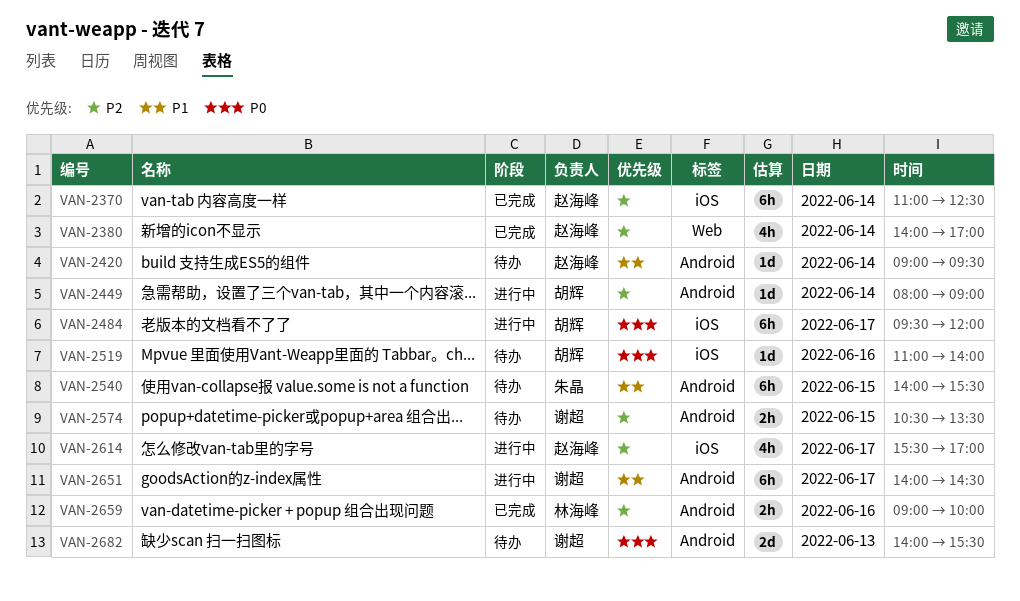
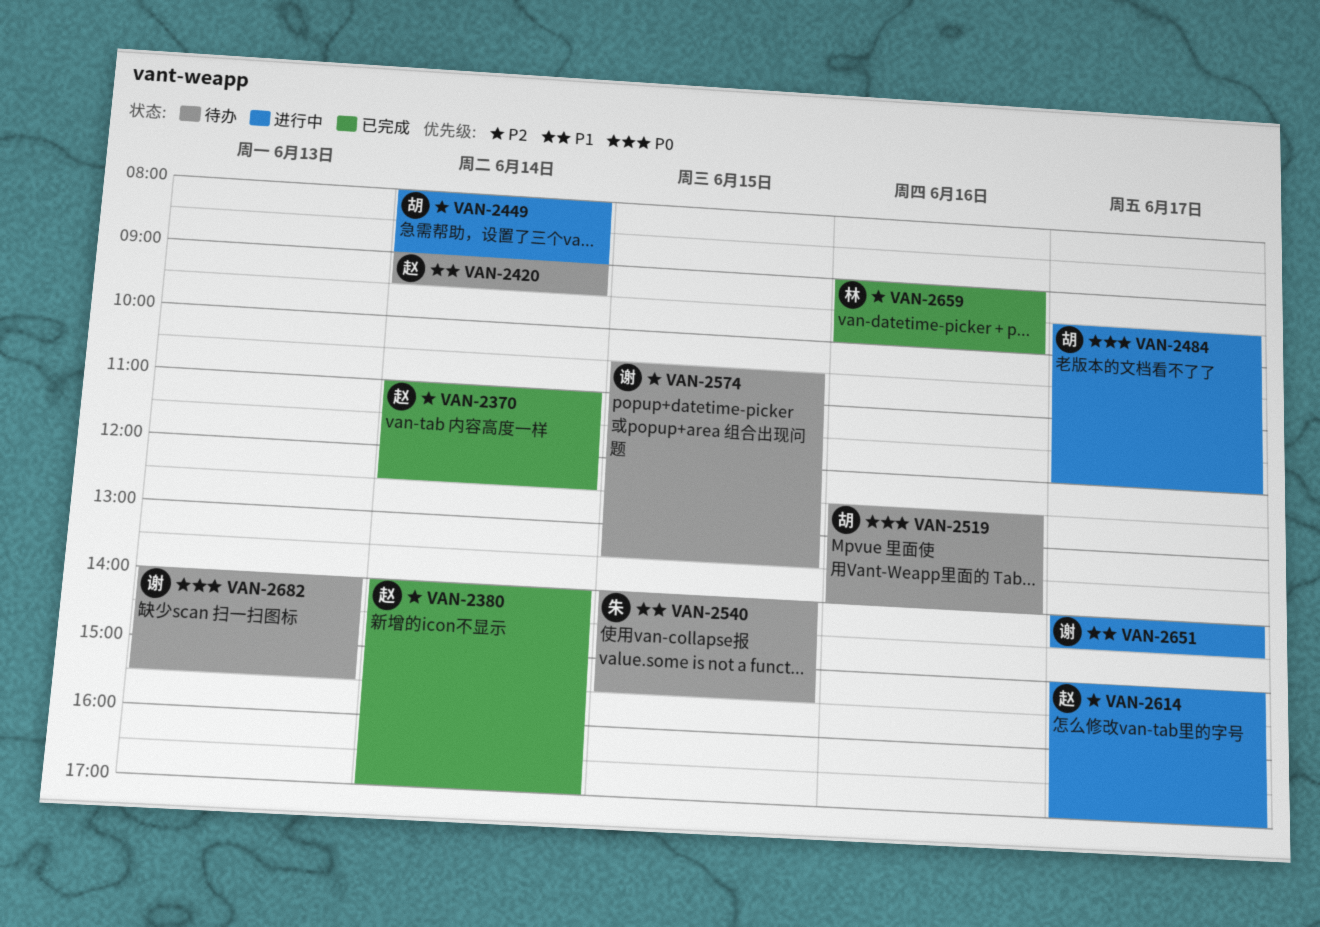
VAN-2519, begins: 11:00 -> 12:30
VAN-2614, begins: 15:30 -> 15:00

